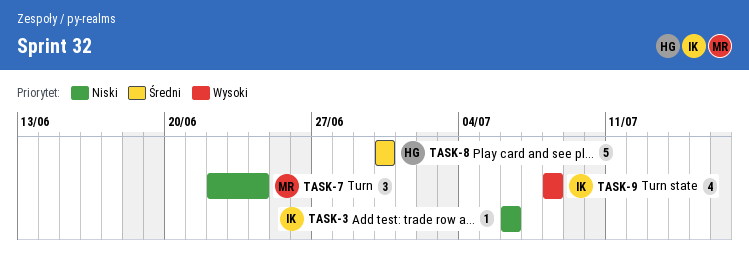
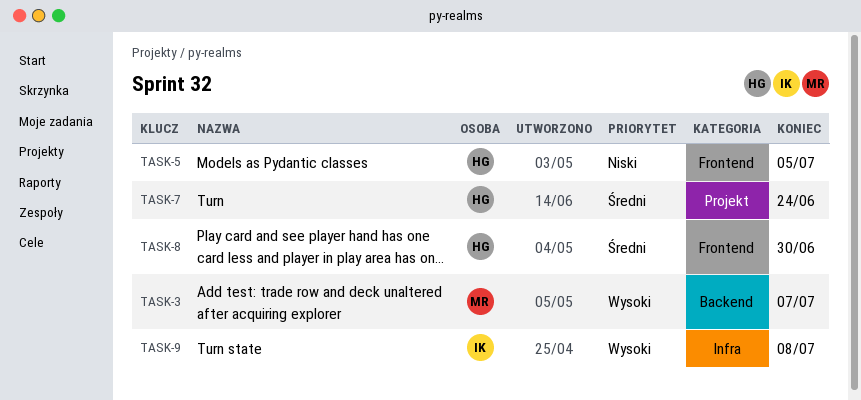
TASK-3, owner: IK -> MR
TASK-3, priority: Niski -> Wysoki
TASK-3, due: Jul 6 -> Jul 7
TASK-5: none -> present
TASK-7, owner: MR -> HG
TASK-7, priority: Niski -> Średni

